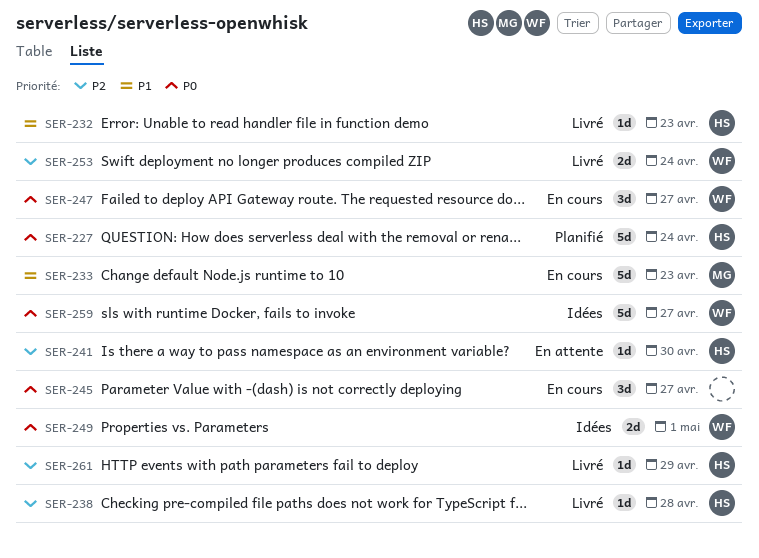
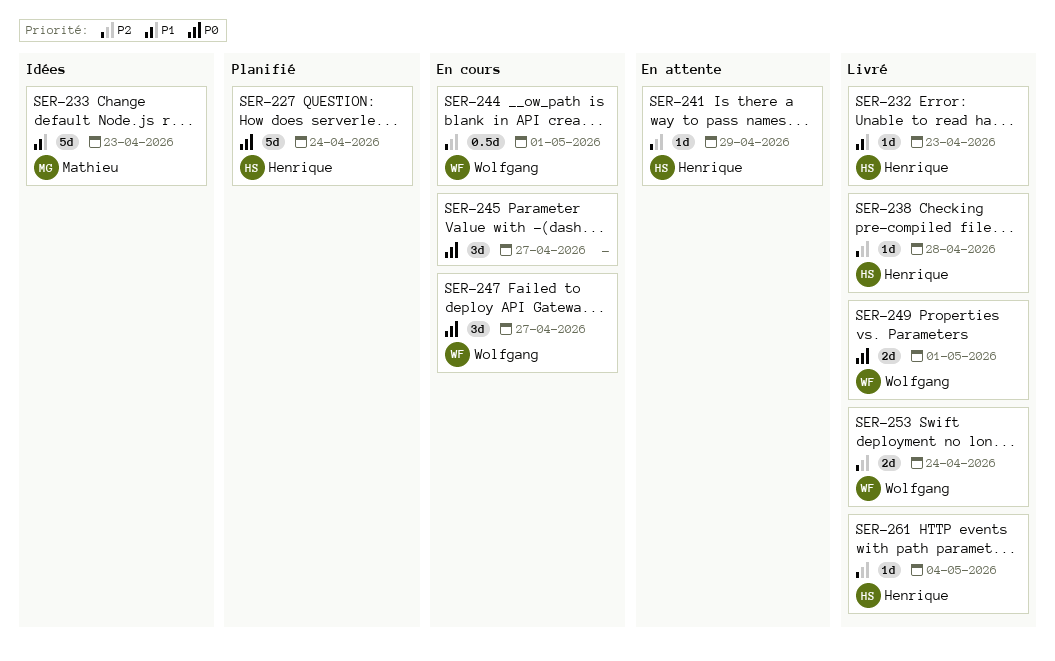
SER-233, status: En cours -> Idées
SER-241, due: Apr 30 -> Apr 29
SER-244: none -> present
SER-249, status: Idées -> Livré
SER-259: present -> none
SER-261, due: Apr 29 -> May 4

